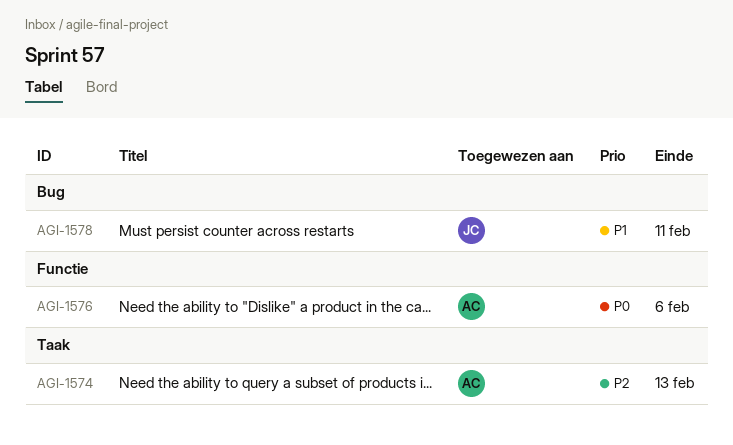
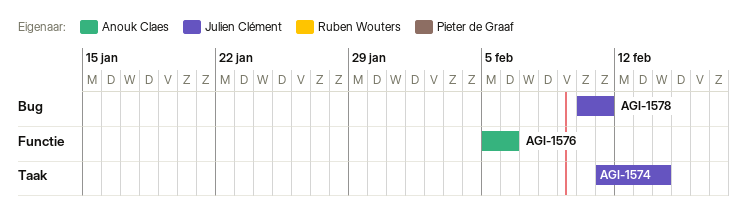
AGI-1574, owner: Anouk Claes -> Julien Clément
AGI-1574, due: Feb 13 -> Feb 14

